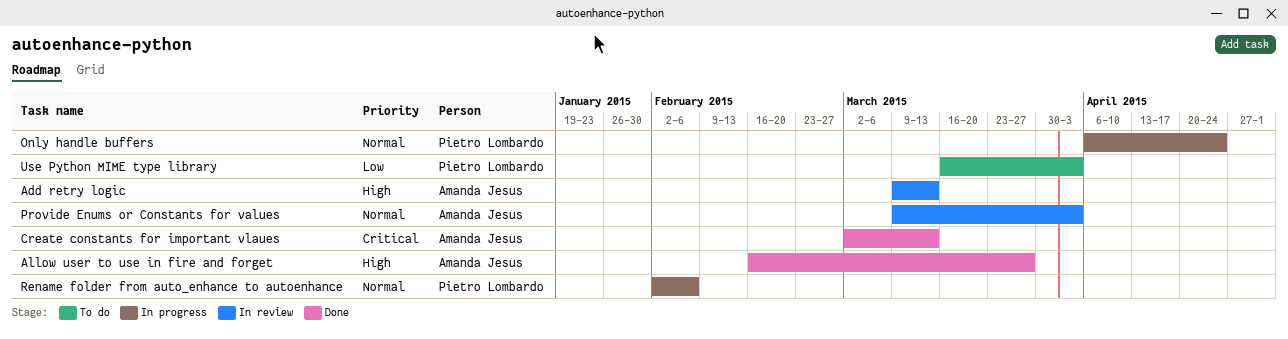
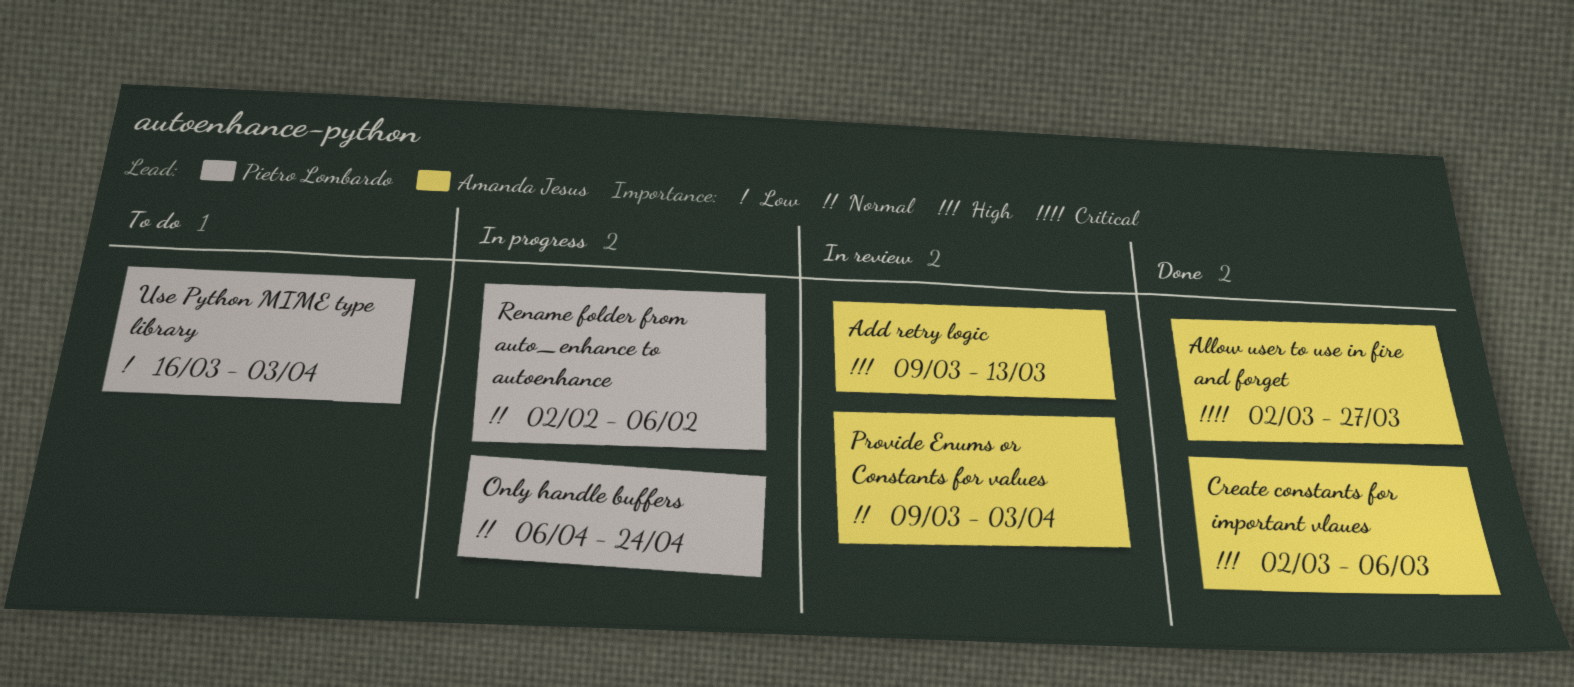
Allow user to use in fire and forget, priority: High -> Critical
Allow user to use in fire and forget, start: Feb 16 -> Mar 2
Create constants for important vlaues, priority: Critical -> High
Create constants for important vlaues, due: Mar 13 -> Mar 6

